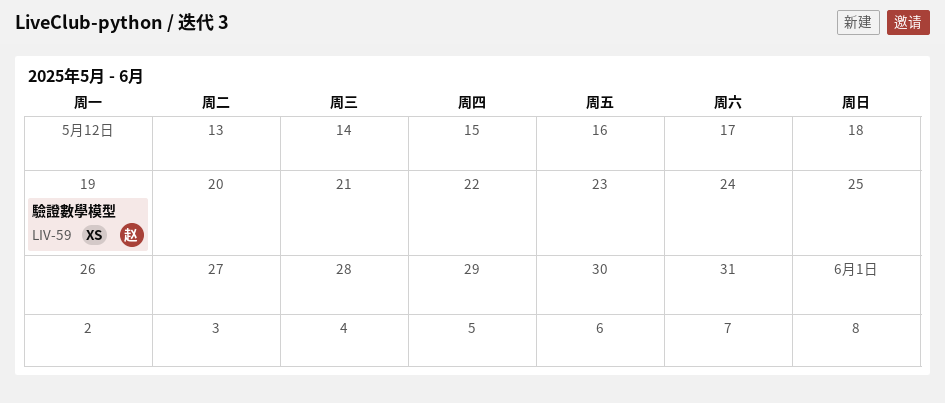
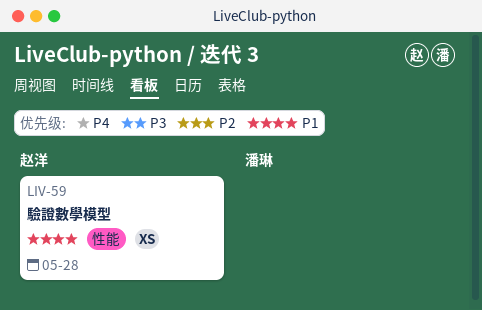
LIV-59, due: May 19 -> May 28

